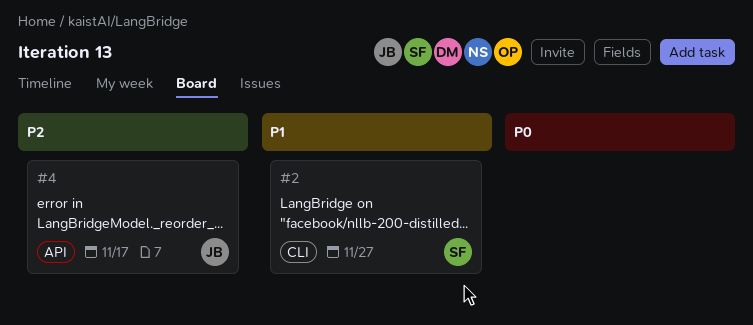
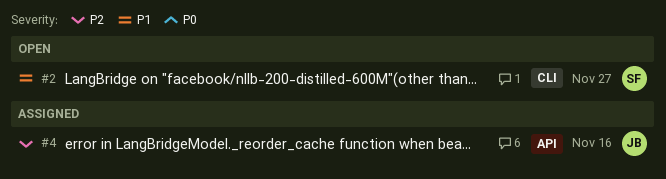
#4, due: Nov 17 -> Nov 16

